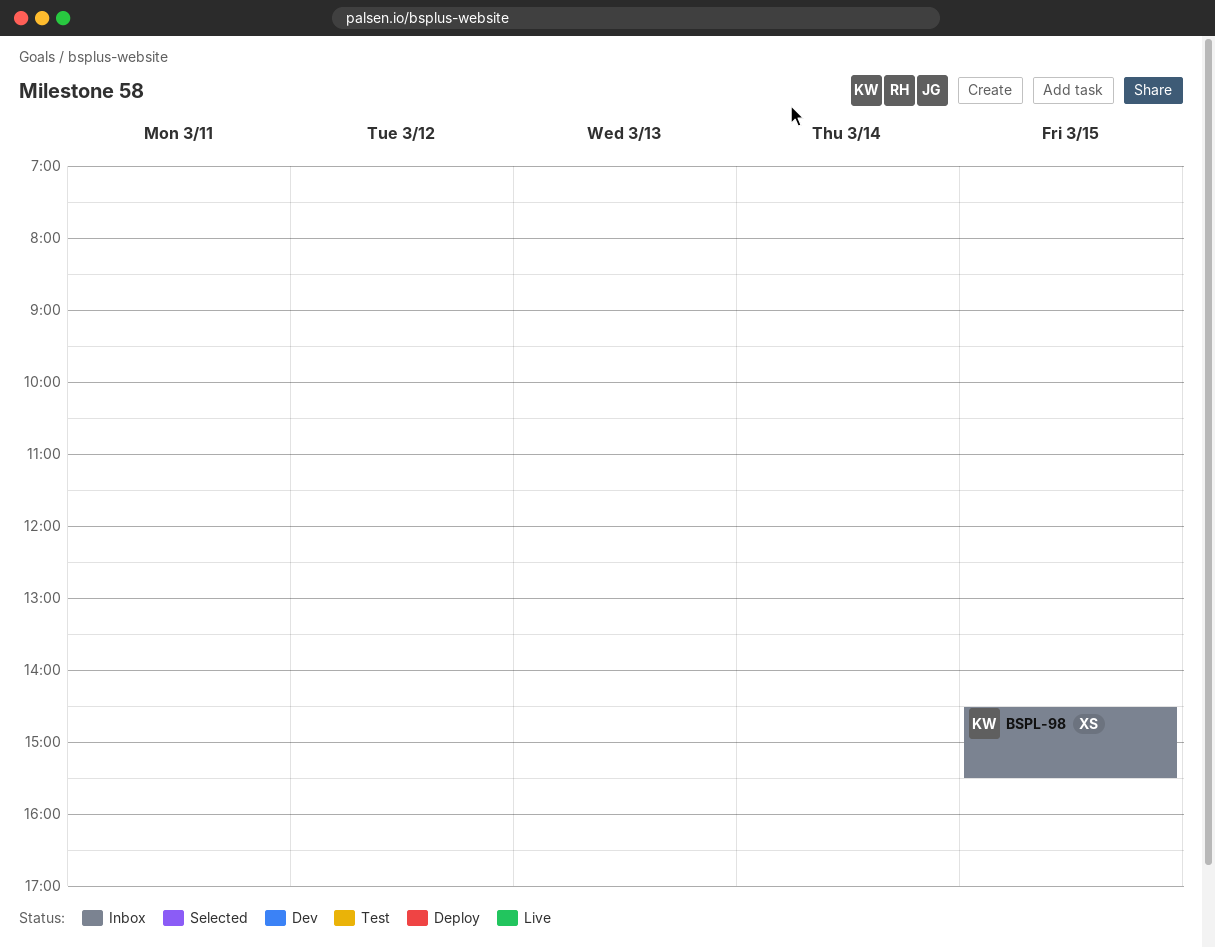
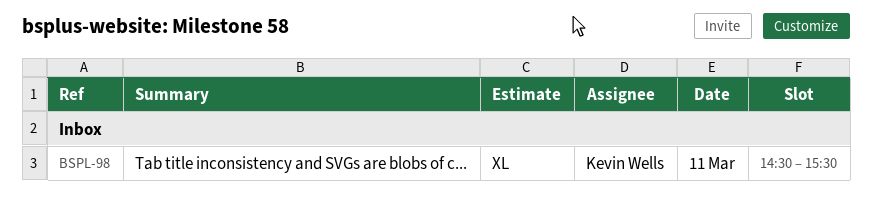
BSPL-98, estimate: XS -> XL
BSPL-98, day: Mar 15 -> Mar 11

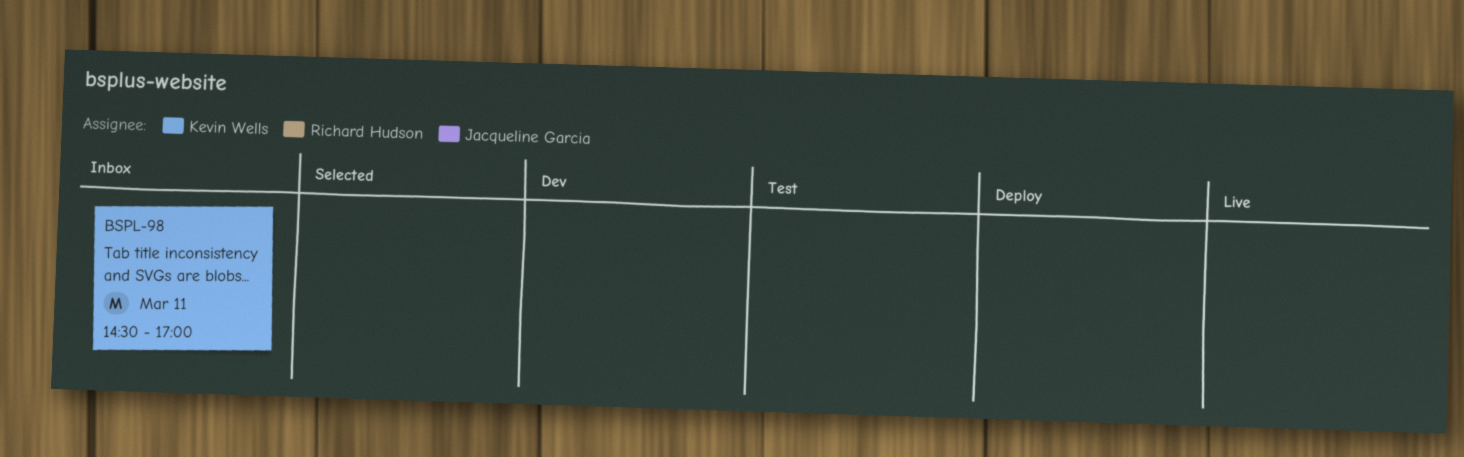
BSPL-98, estimate: XL -> M
BSPL-98, ends: 15:30 -> 17:00

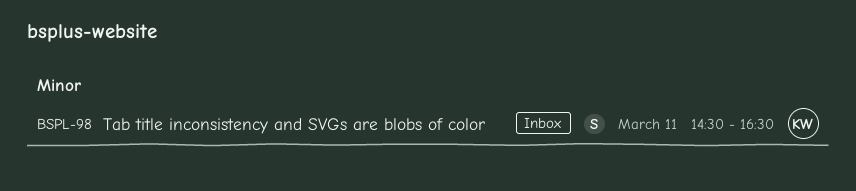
BSPL-98, estimate: M -> S
BSPL-98, ends: 17:00 -> 16:30

